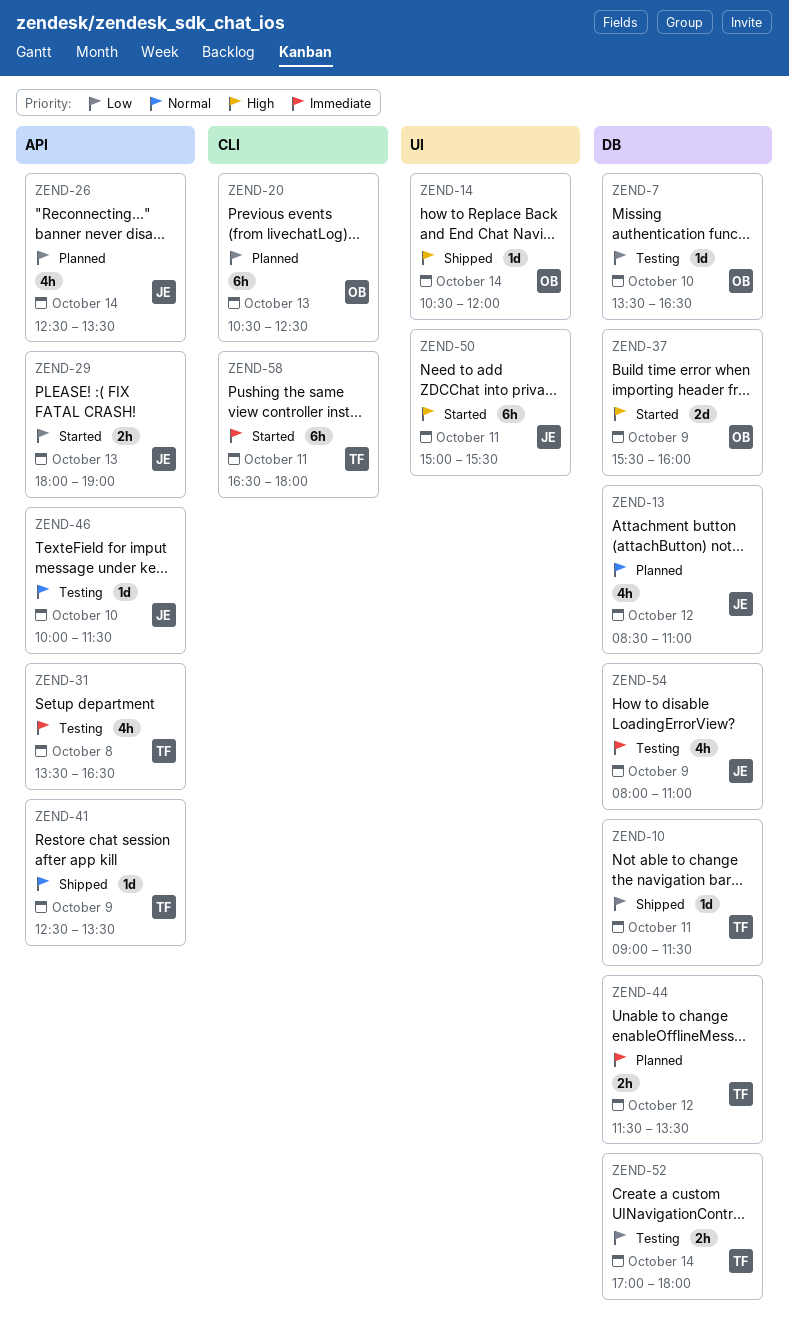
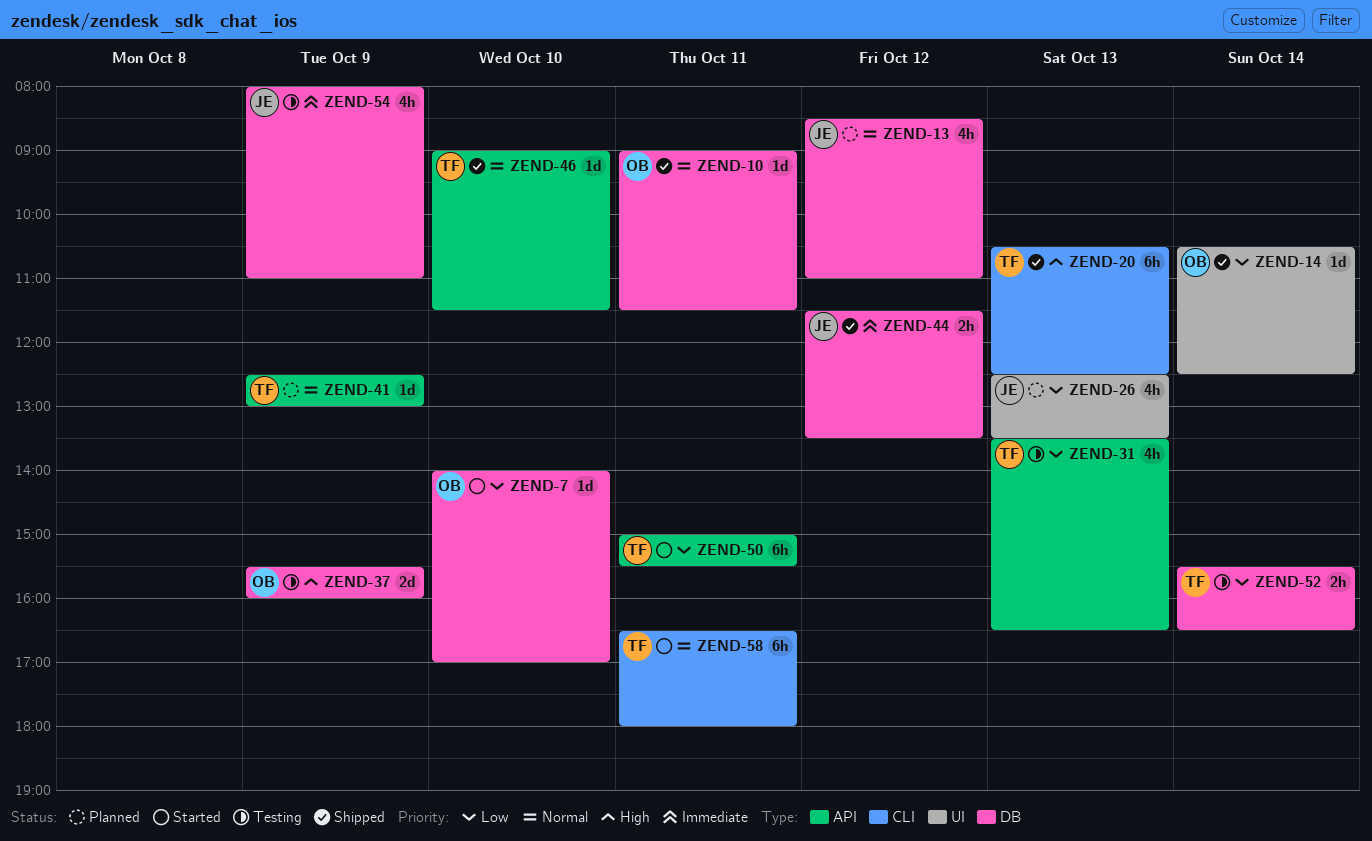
ZEND-7, status: Testing -> Started
ZEND-7, begins: 13:30 -> 14:00
ZEND-7, ends: 16:30 -> 17:00
ZEND-10, owner: TF -> OB
ZEND-10, priority: Low -> Normal
ZEND-14, priority: High -> Low
ZEND-14, ends: 12:00 -> 12:30
ZEND-20, status: Planned -> Shipped
ZEND-20, owner: OB -> TF
ZEND-20, priority: Low -> High
ZEND-26, label: API -> UI
ZEND-26, day: Oct 14 -> Oct 13
ZEND-29: present -> none
ZEND-31, priority: Immediate -> Low
ZEND-31, day: Oct 8 -> Oct 13
ZEND-37, status: Started -> Testing
ZEND-41, status: Shipped -> Planned
ZEND-41, ends: 13:30 -> 13:00
ZEND-44, status: Planned -> Shipped
ZEND-44, owner: TF -> JE
ZEND-46, status: Testing -> Shipped
ZEND-46, owner: JE -> TF
ZEND-46, begins: 10:00 -> 09:00
ZEND-50, owner: JE -> TF
ZEND-50, priority: High -> Low
ZEND-50, label: UI -> API
ZEND-52, begins: 17:00 -> 15:30
ZEND-52, ends: 18:00 -> 16:30
ZEND-58, priority: Immediate -> Normal

